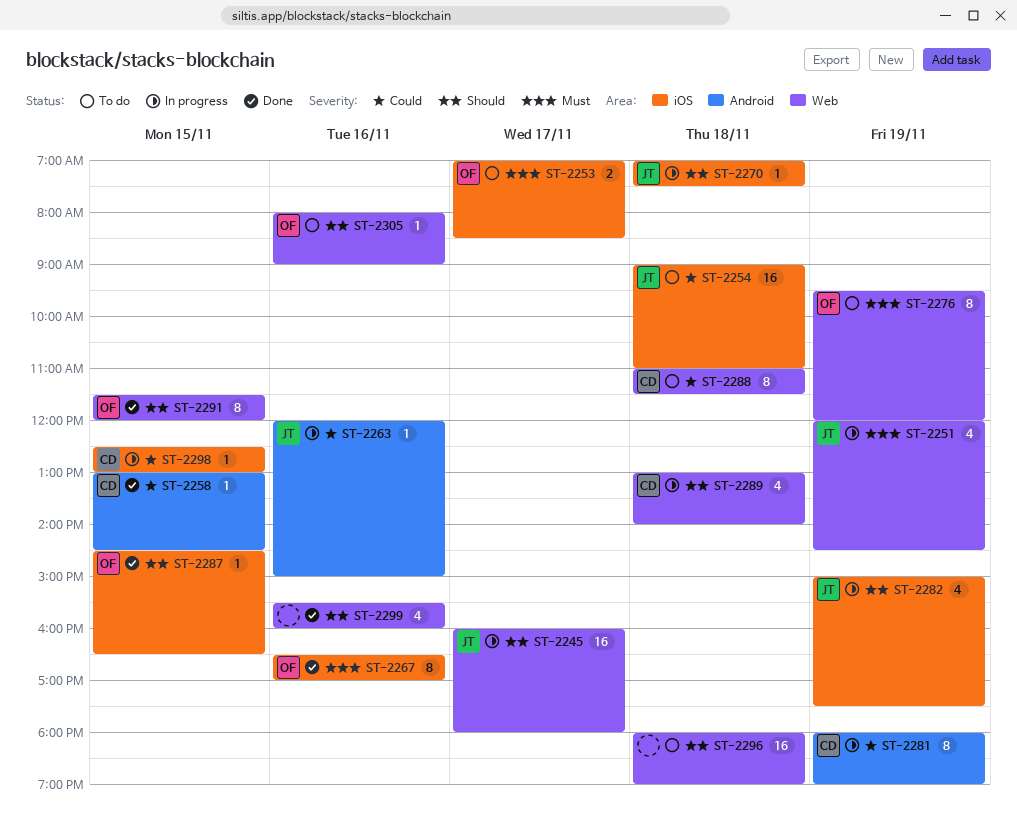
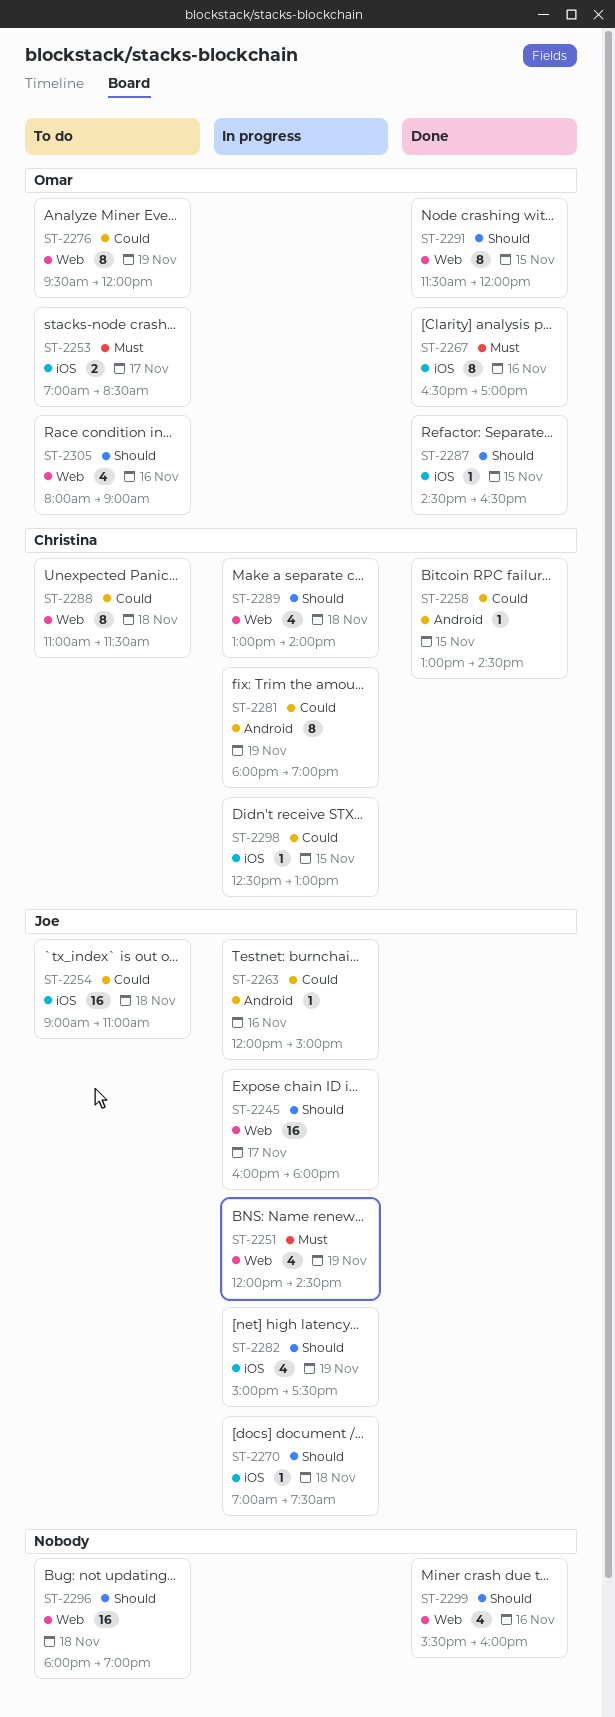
ST-2276, priority: Must -> Could
ST-2305, estimate: 1 -> 4

